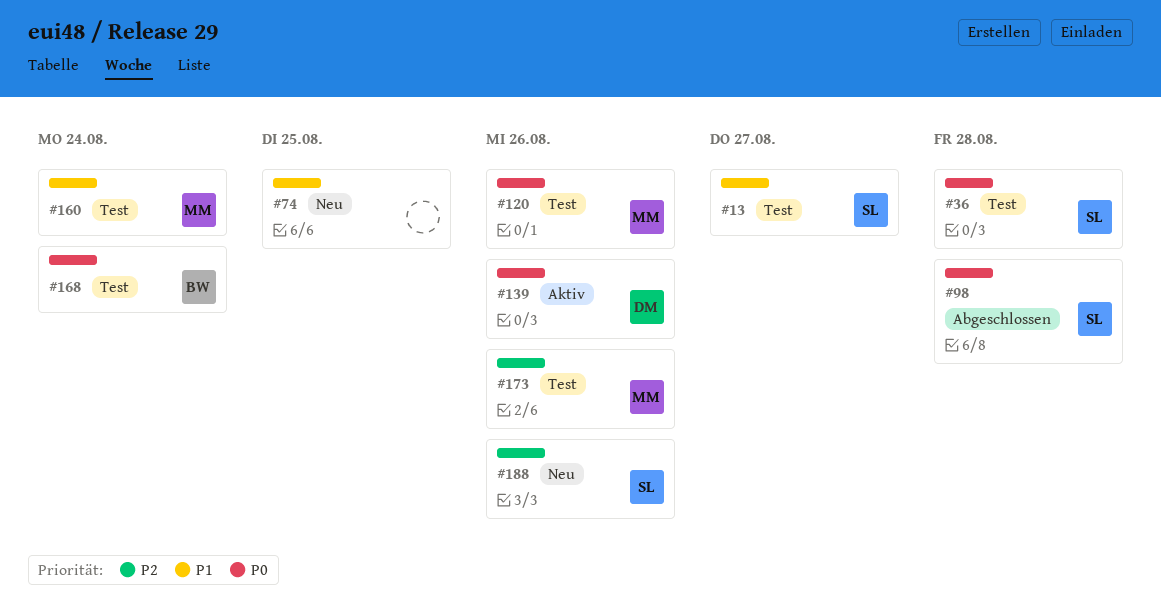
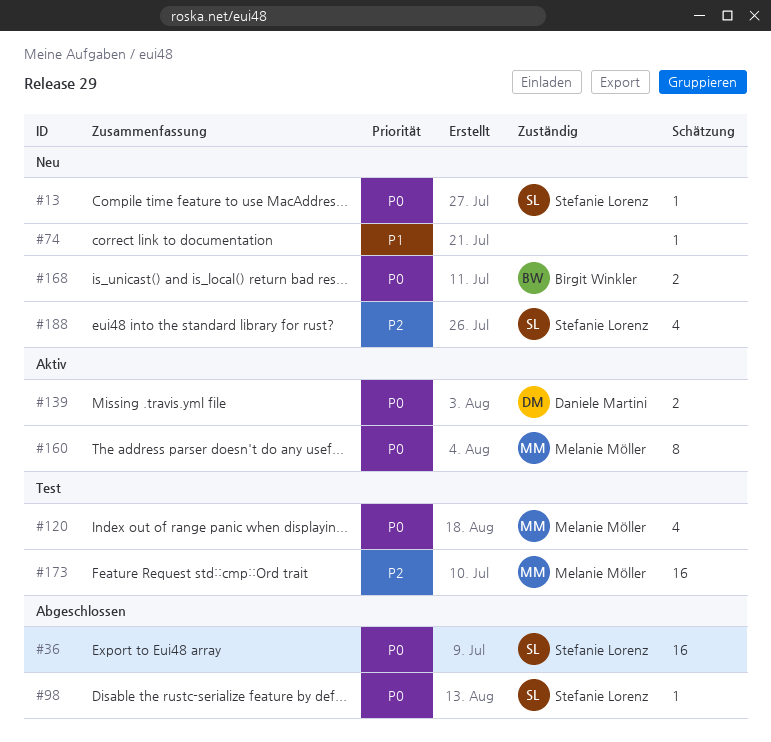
#13, status: Test -> Neu
#13, priority: P1 -> P0
#36, status: Test -> Abgeschlossen
#160, status: Test -> Aktiv
#160, priority: P1 -> P0
#168, status: Test -> Neu

